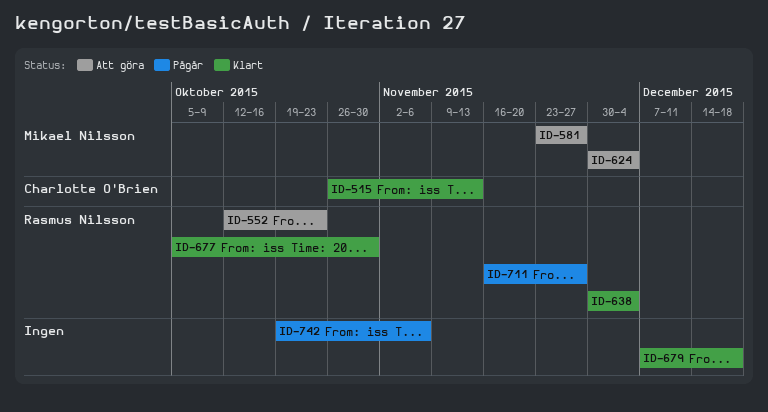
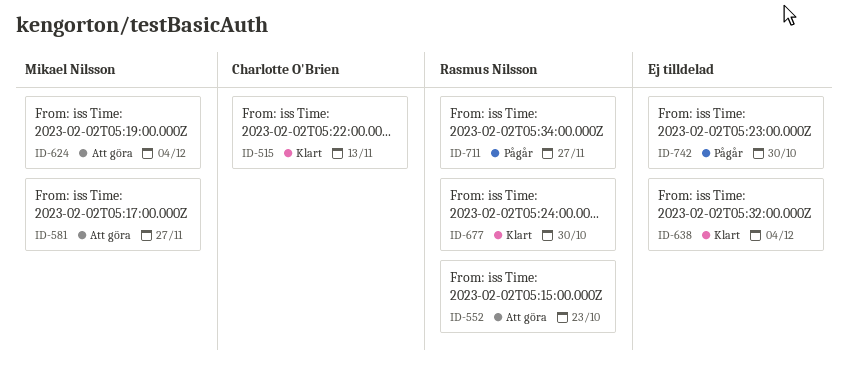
ID-638, owner: Rasmus Nilsson -> none
ID-679: present -> none
ID-742, due: Nov 6 -> Oct 30

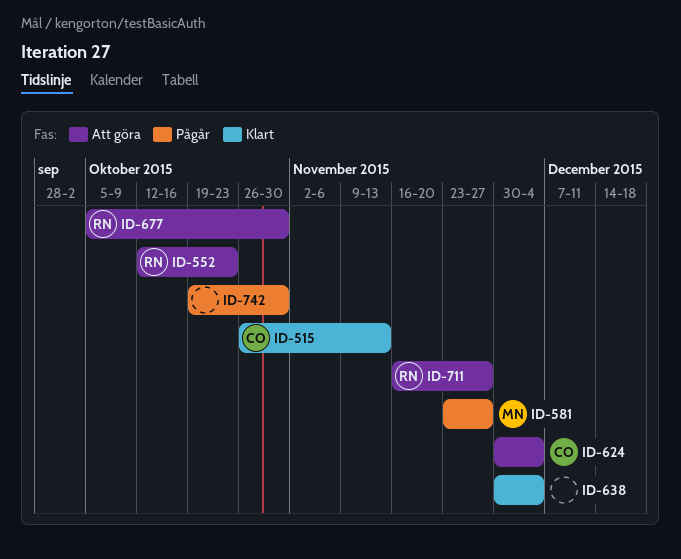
ID-581, status: Att göra -> Pågår
ID-624, owner: Mikael Nilsson -> Charlotte O'Brien
ID-677, status: Klart -> Att göra
ID-711, status: Pågår -> Att göra

